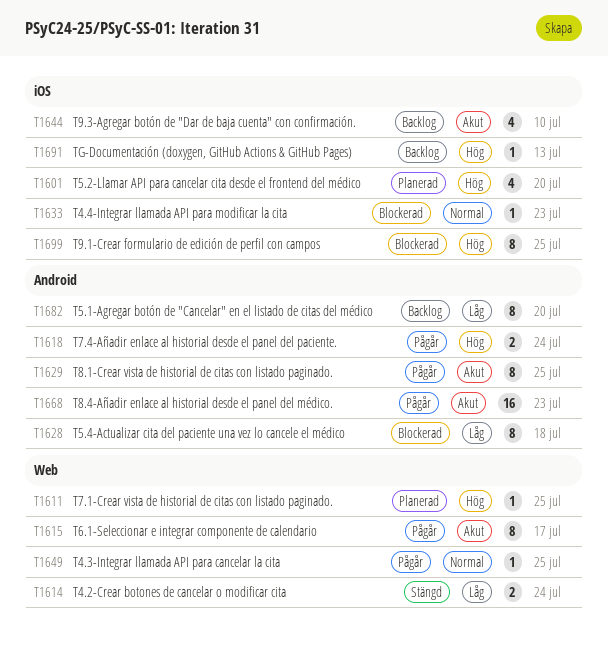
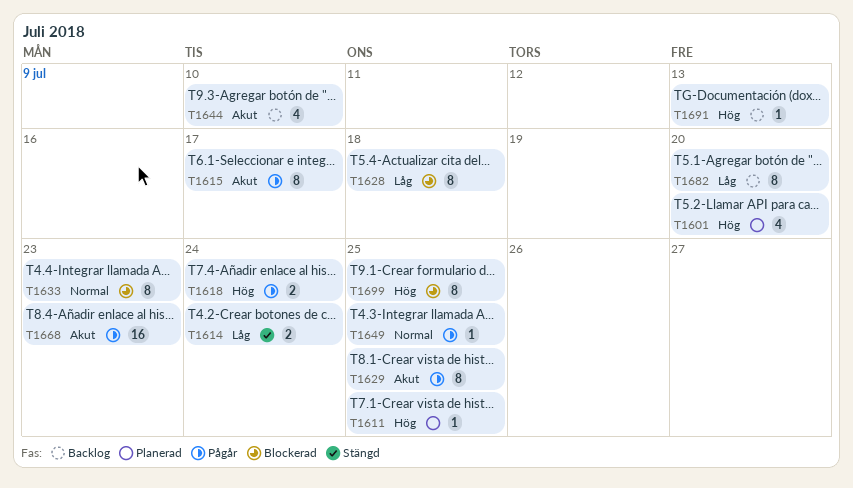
T1633, estimate: 1 -> 8

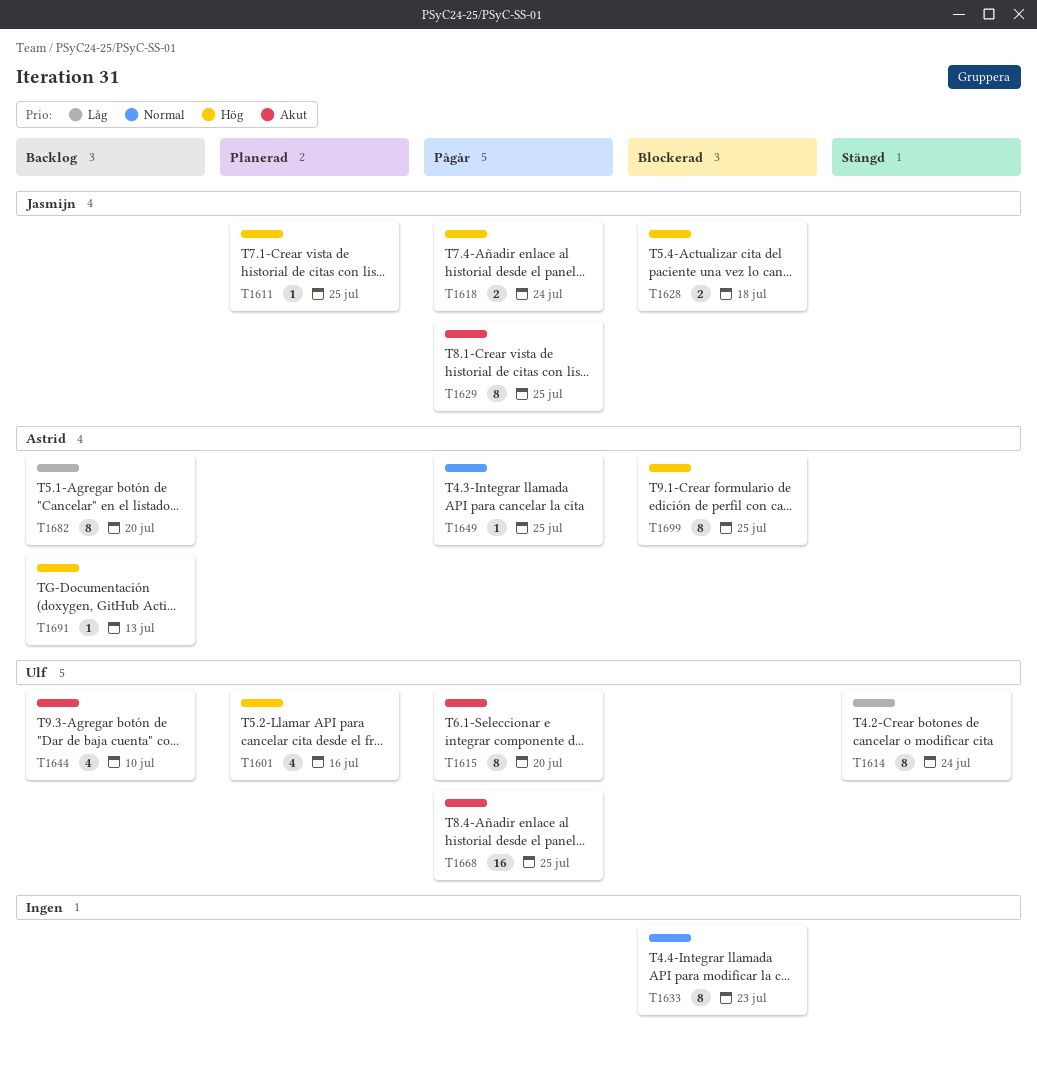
T1601, due: Jul 20 -> Jul 16
T1614, estimate: 2 -> 8
T1615, due: Jul 17 -> Jul 20
T1628, priority: Låg -> Hög
T1628, estimate: 8 -> 2
T1668, due: Jul 23 -> Jul 25

